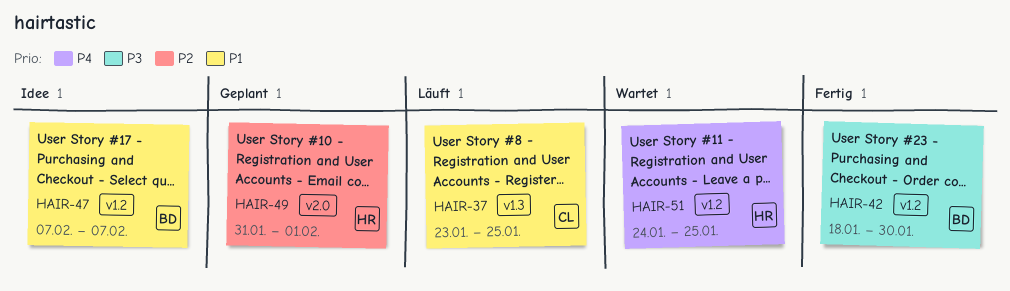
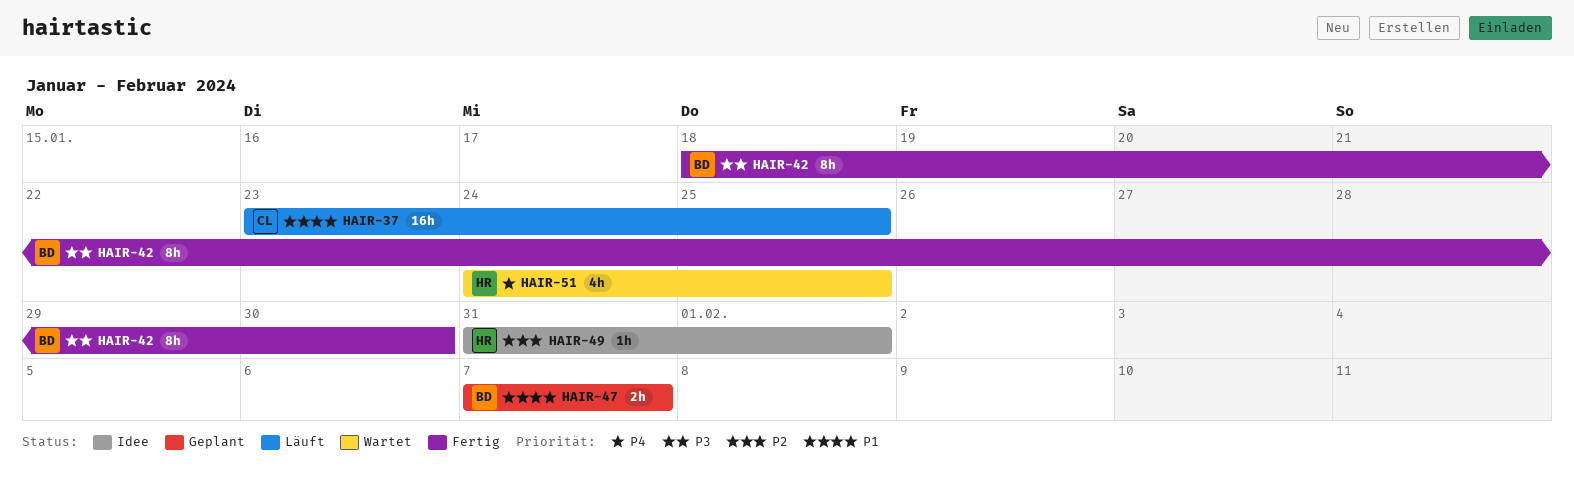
HAIR-47, status: Idee -> Geplant
HAIR-49, status: Geplant -> Idee

